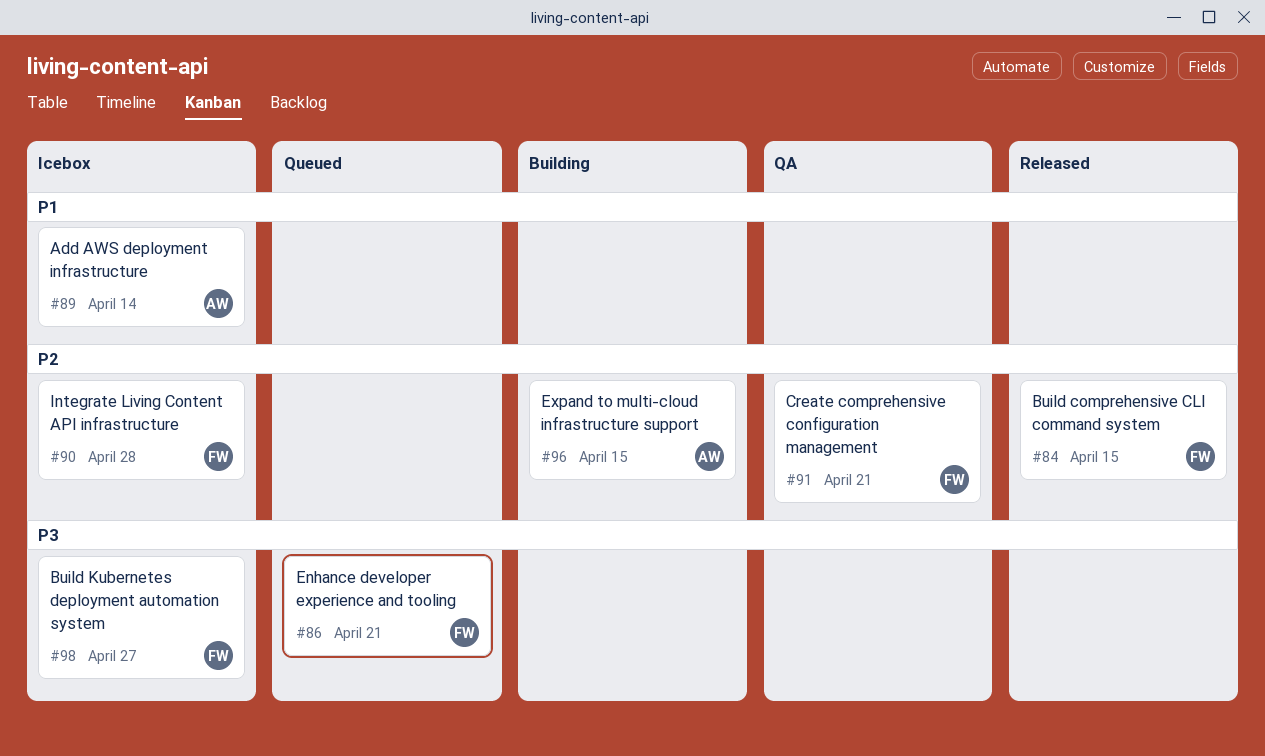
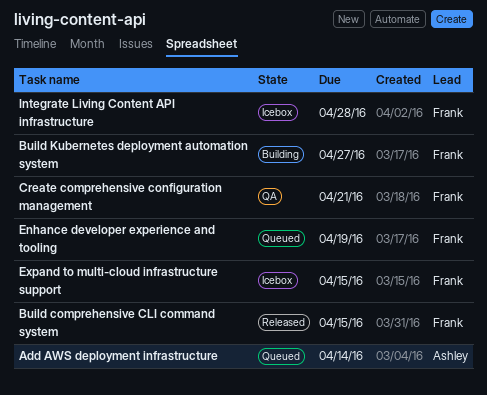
Add AWS deployment infrastructure, status: Icebox -> Queued
Build Kubernetes deployment automation system, status: Icebox -> Building
Enhance developer experience and tooling, due: Apr 21 -> Apr 19
Expand to multi-cloud infrastructure support, status: Building -> Icebox
Expand to multi-cloud infrastructure support, owner: Ashley -> Frank

